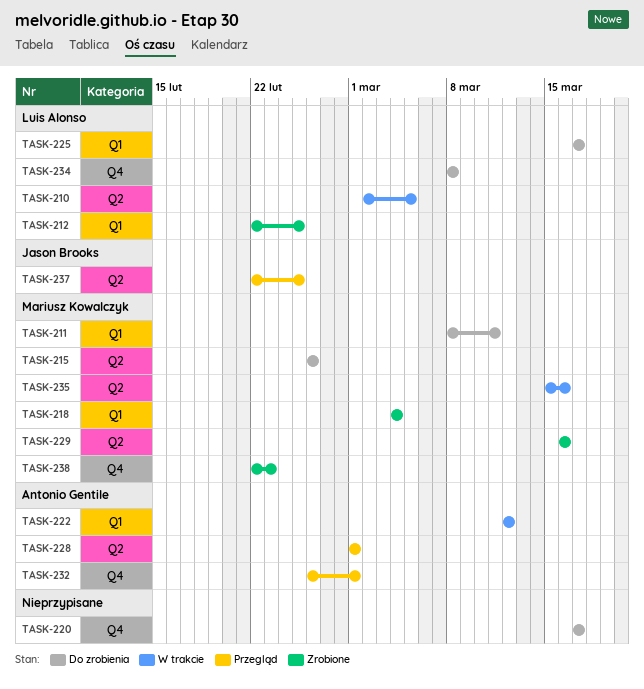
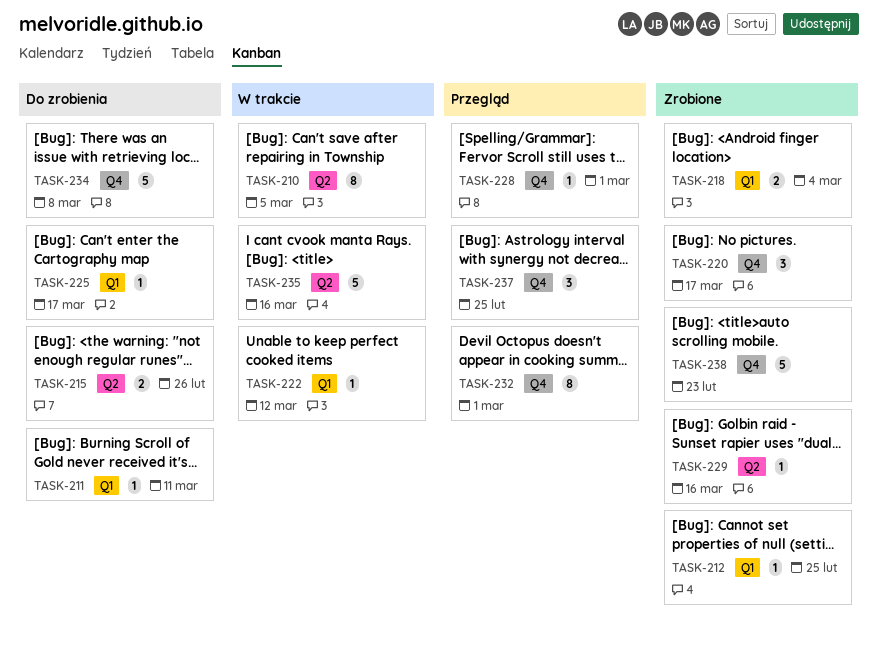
TASK-220, status: Do zrobienia -> Zrobione
TASK-228, label: Q2 -> Q4
TASK-237, label: Q2 -> Q4

